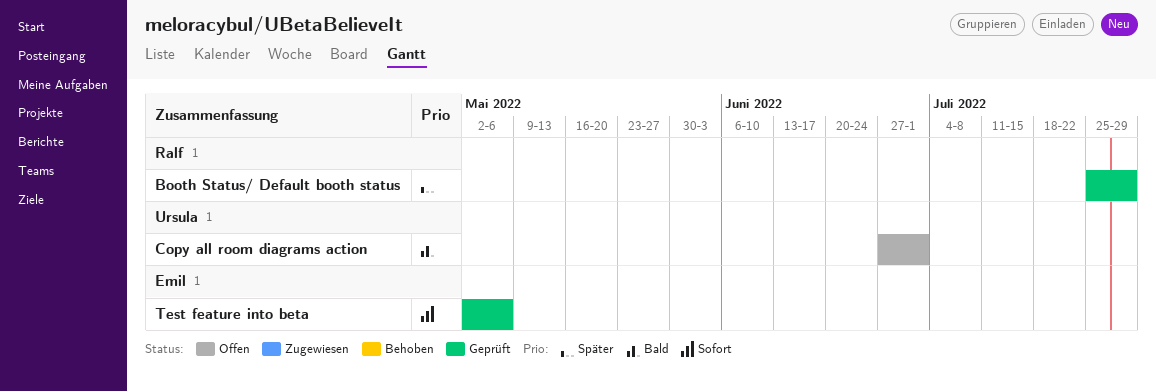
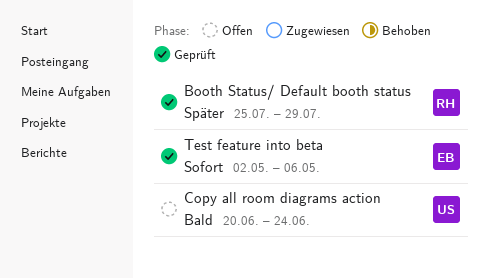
Copy all room diagrams action, start: Jun 27 -> Jun 20
Copy all room diagrams action, due: Jul 1 -> Jun 24

